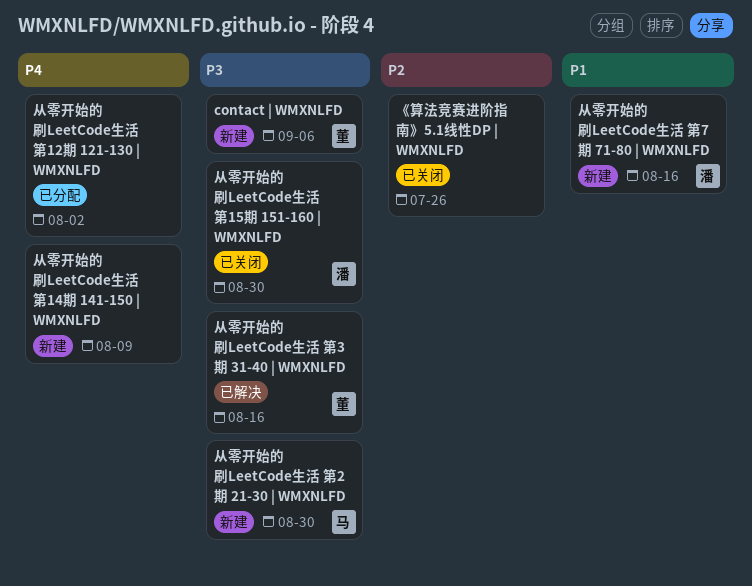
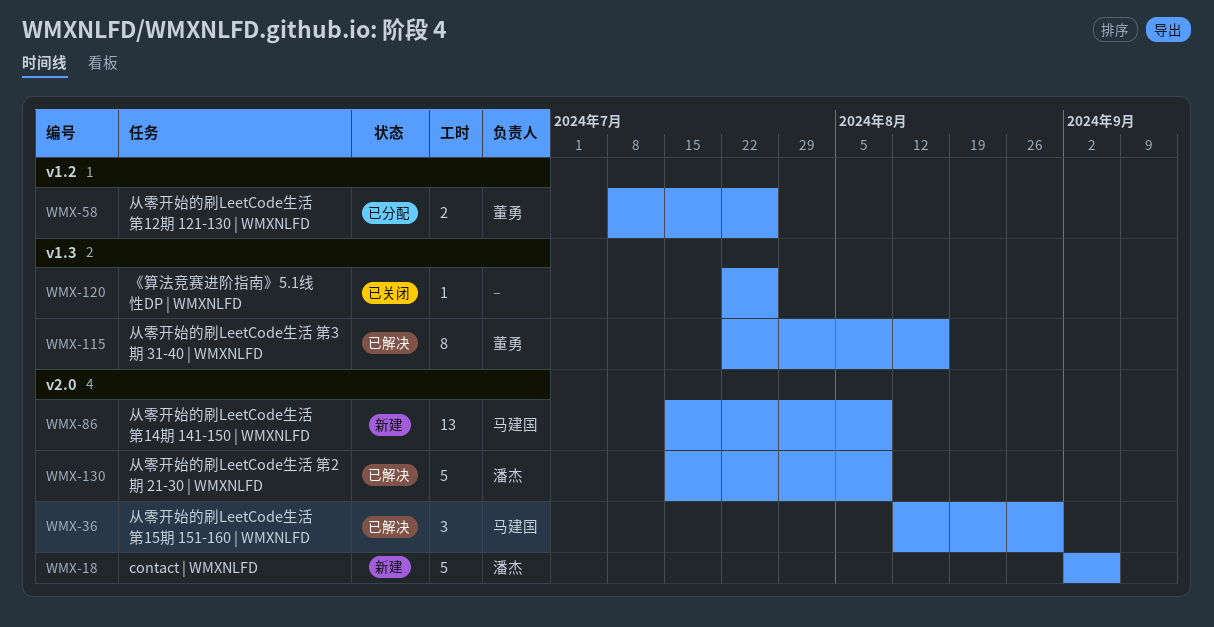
contact | WMXNLFD, owner: 董勇 -> 潘杰
从零开始的刷LeetCode生活 第12期 121-130 | WMXNLFD, owner: none -> 董勇
从零开始的刷LeetCode生活 第12期 121-130 | WMXNLFD, due: Aug 2 -> Jul 26
从零开始的刷LeetCode生活 第14期 141-150 | WMXNLFD, owner: none -> 马建国
从零开始的刷LeetCode生活 第15期 151-160 | WMXNLFD, status: 已关闭 -> 已解决
从零开始的刷LeetCode生活 第15期 151-160 | WMXNLFD, owner: 潘杰 -> 马建国
从零开始的刷LeetCode生活 第2期 21-30 | WMXNLFD, status: 新建 -> 已解决
从零开始的刷LeetCode生活 第2期 21-30 | WMXNLFD, owner: 马建国 -> 潘杰
从零开始的刷LeetCode生活 第2期 21-30 | WMXNLFD, due: Aug 30 -> Aug 9
从零开始的刷LeetCode生活 第7期 71-80 | WMXNLFD: present -> none

